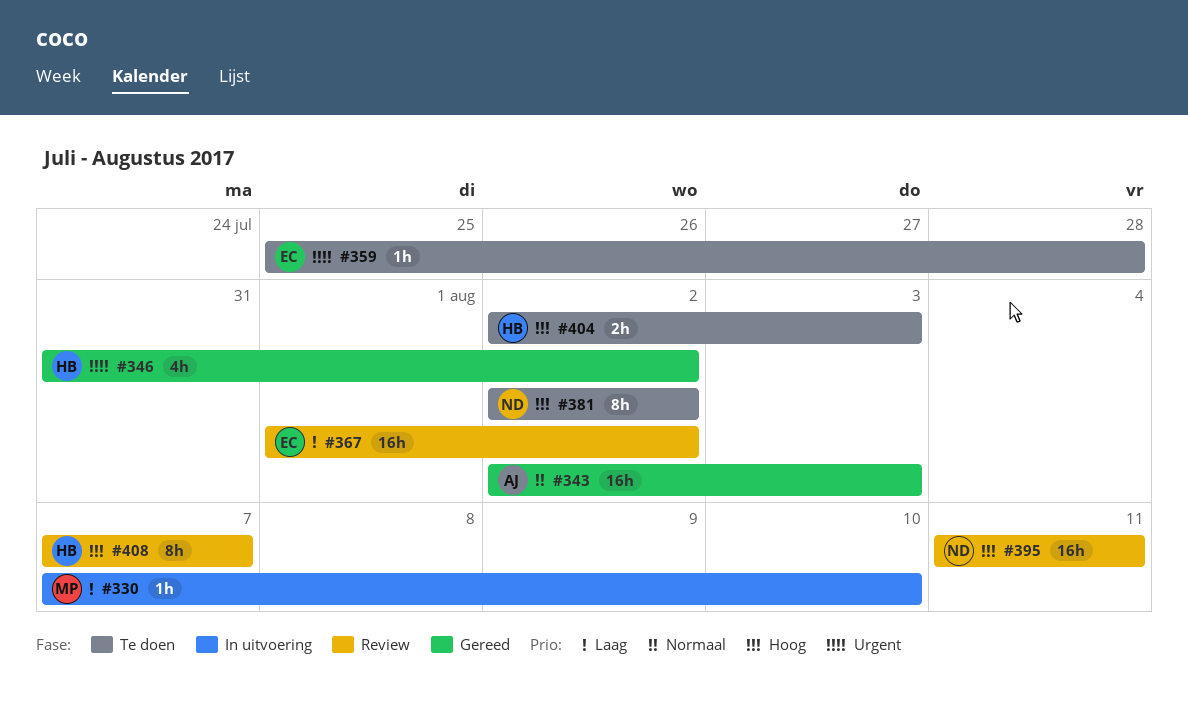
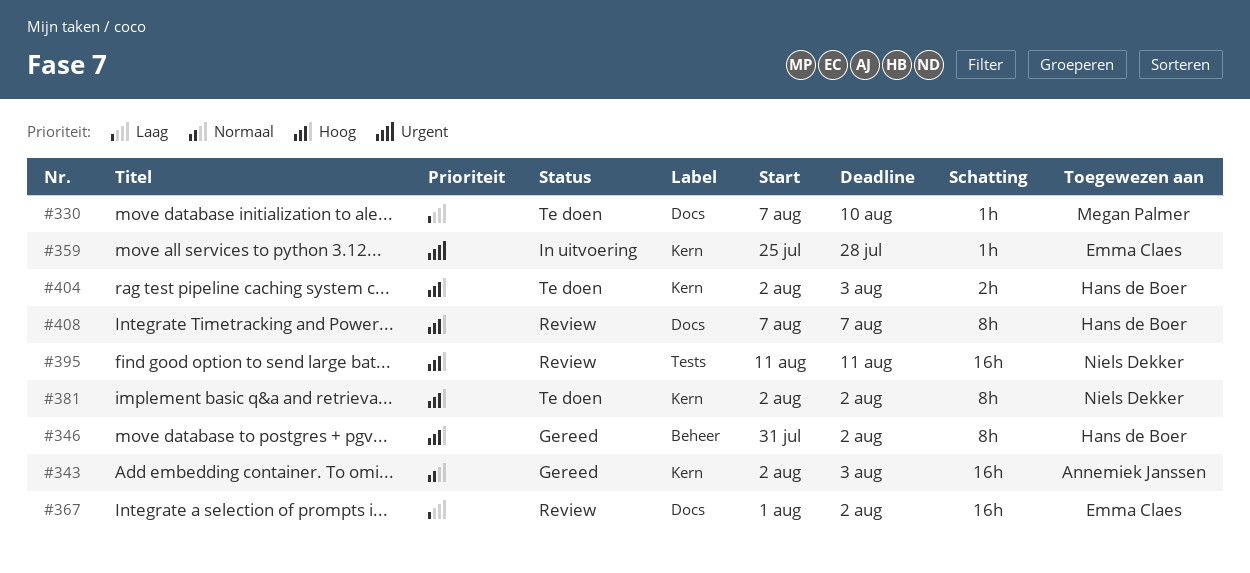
#330, status: In uitvoering -> Te doen
#346, priority: Urgent -> Hoog
#346, estimate: 4h -> 8h
#359, status: Te doen -> In uitvoering

